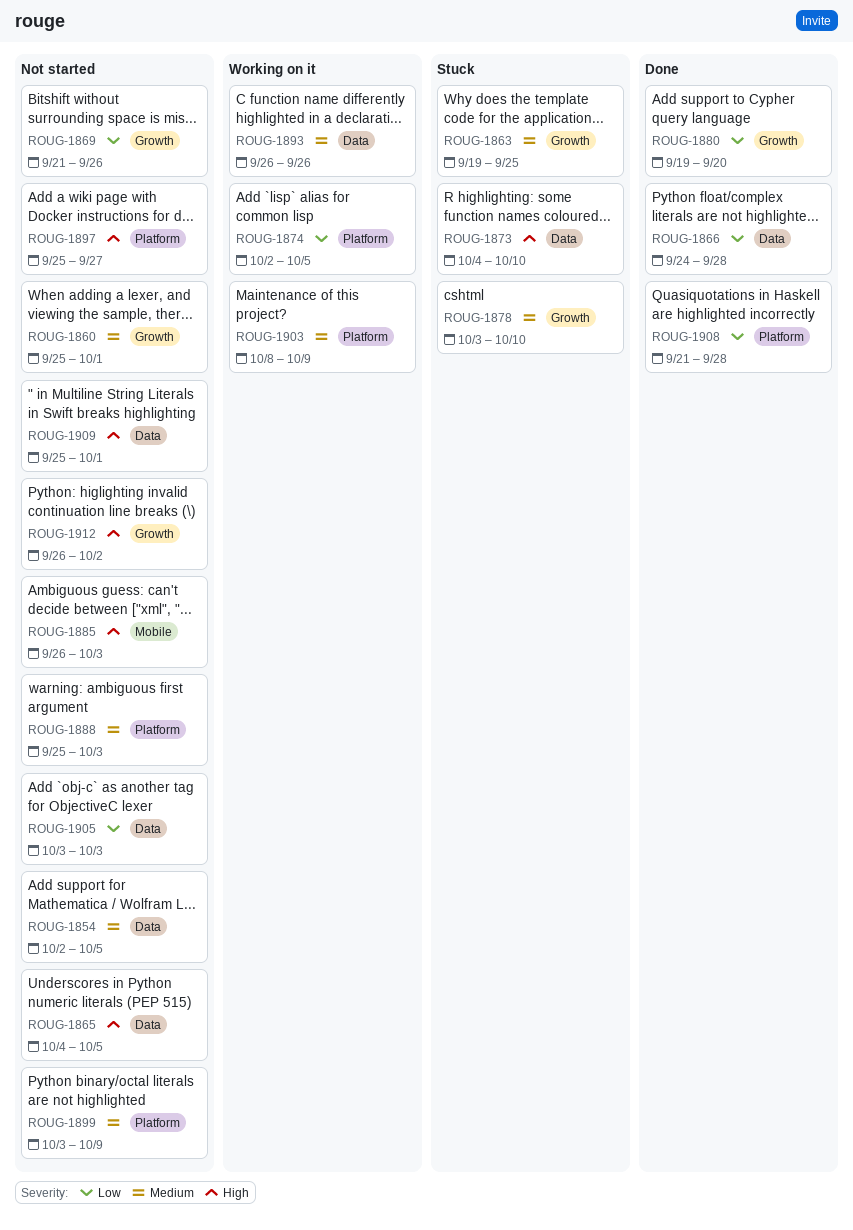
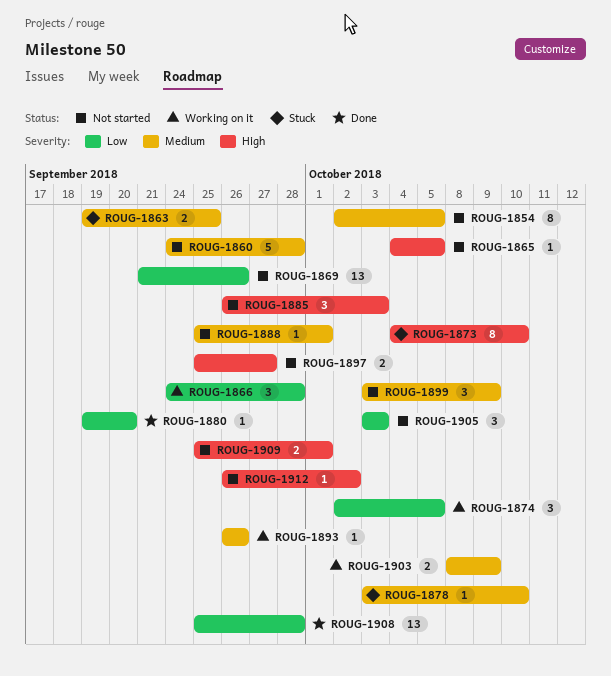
ROUG-1860, start: Sep 25 -> Sep 24
ROUG-1860, due: Oct 1 -> Sep 28
ROUG-1866, status: Done -> Working on it
ROUG-1888, due: Oct 3 -> Oct 1
ROUG-1908, start: Sep 21 -> Sep 25

